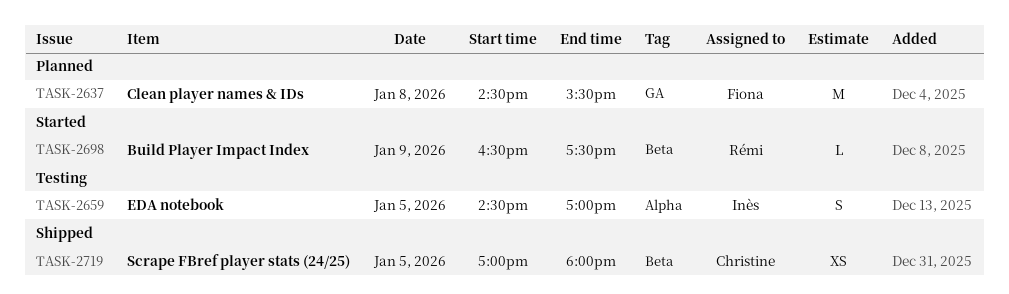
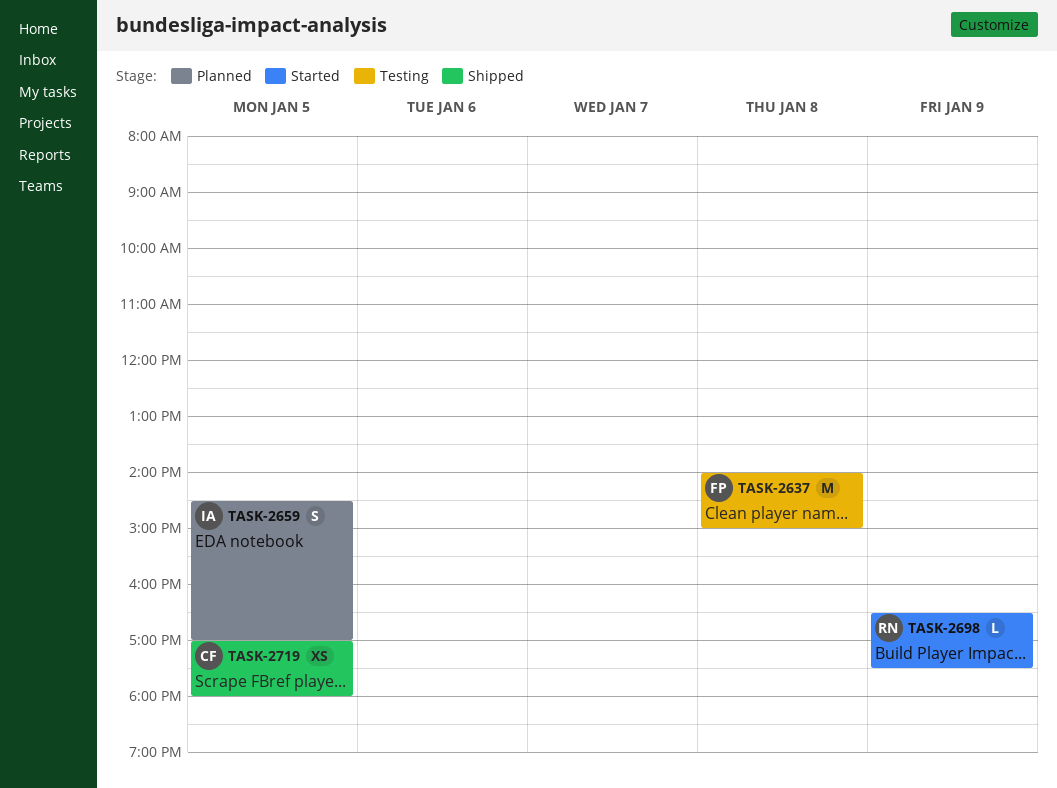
TASK-2637, status: Planned -> Testing
TASK-2637, begins: 14:30 -> 14:00
TASK-2637, ends: 15:30 -> 15:00
TASK-2659, status: Testing -> Planned

